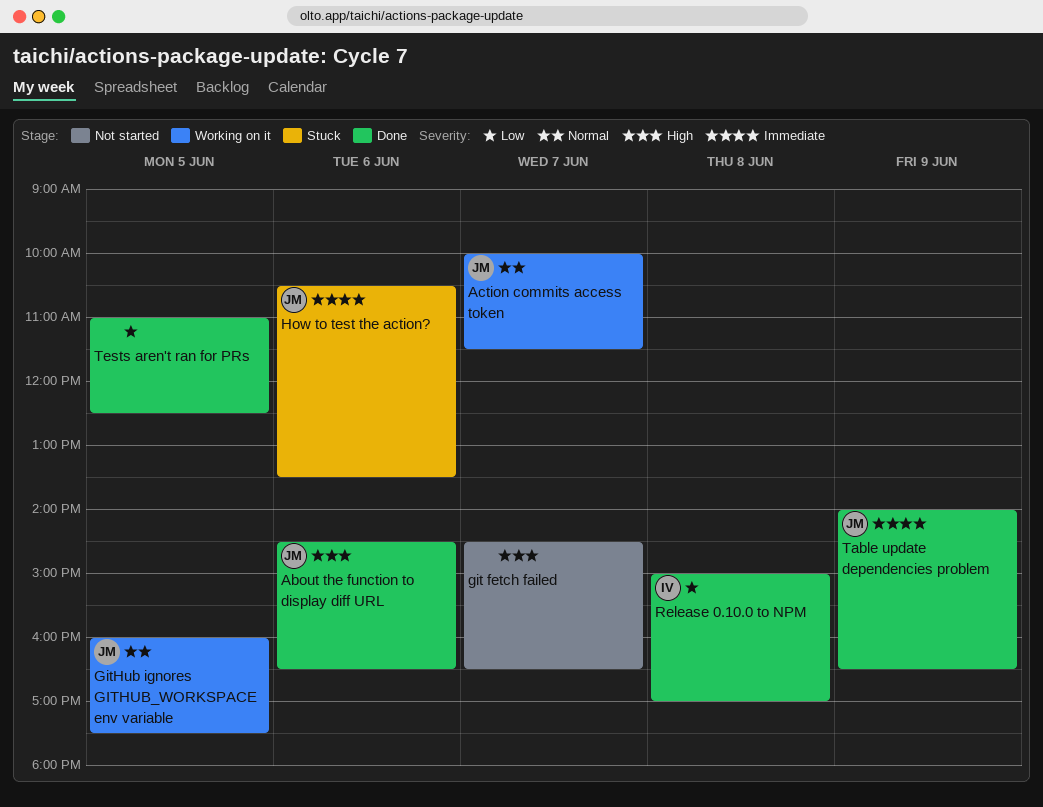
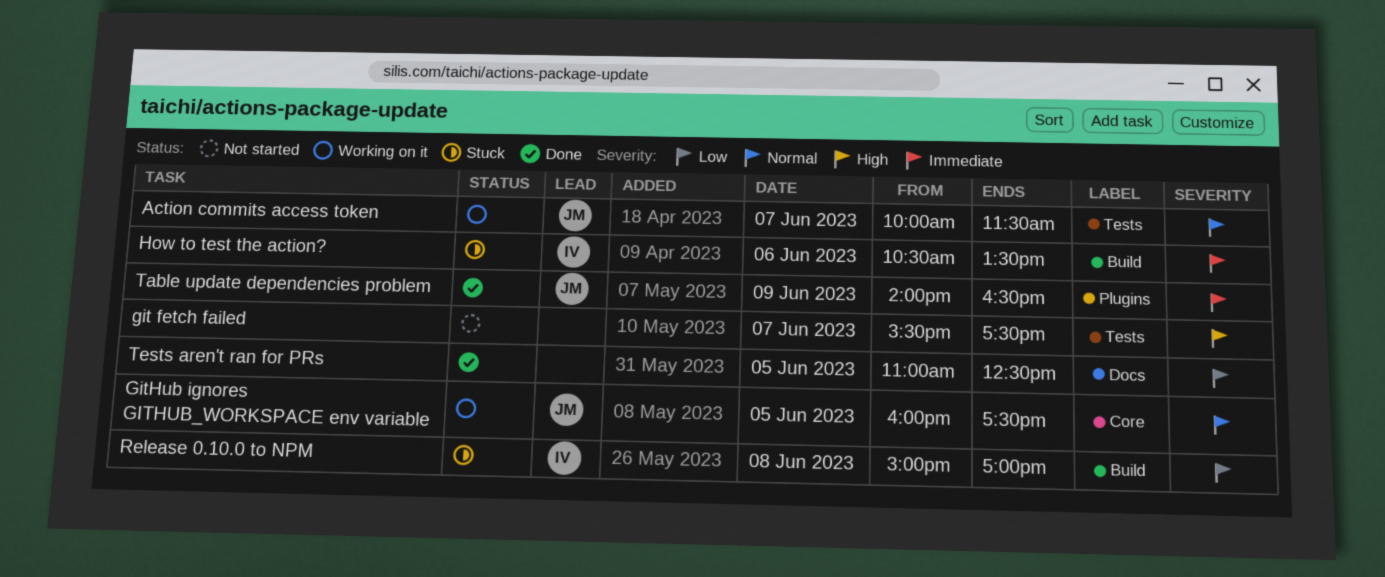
About the function to display diff URL: present -> none
git fetch failed, begins: 14:30 -> 15:30
git fetch failed, ends: 16:30 -> 17:30
How to test the action?, owner: JM -> IV
Release 0.10.0 to NPM, status: Done -> Stuck

